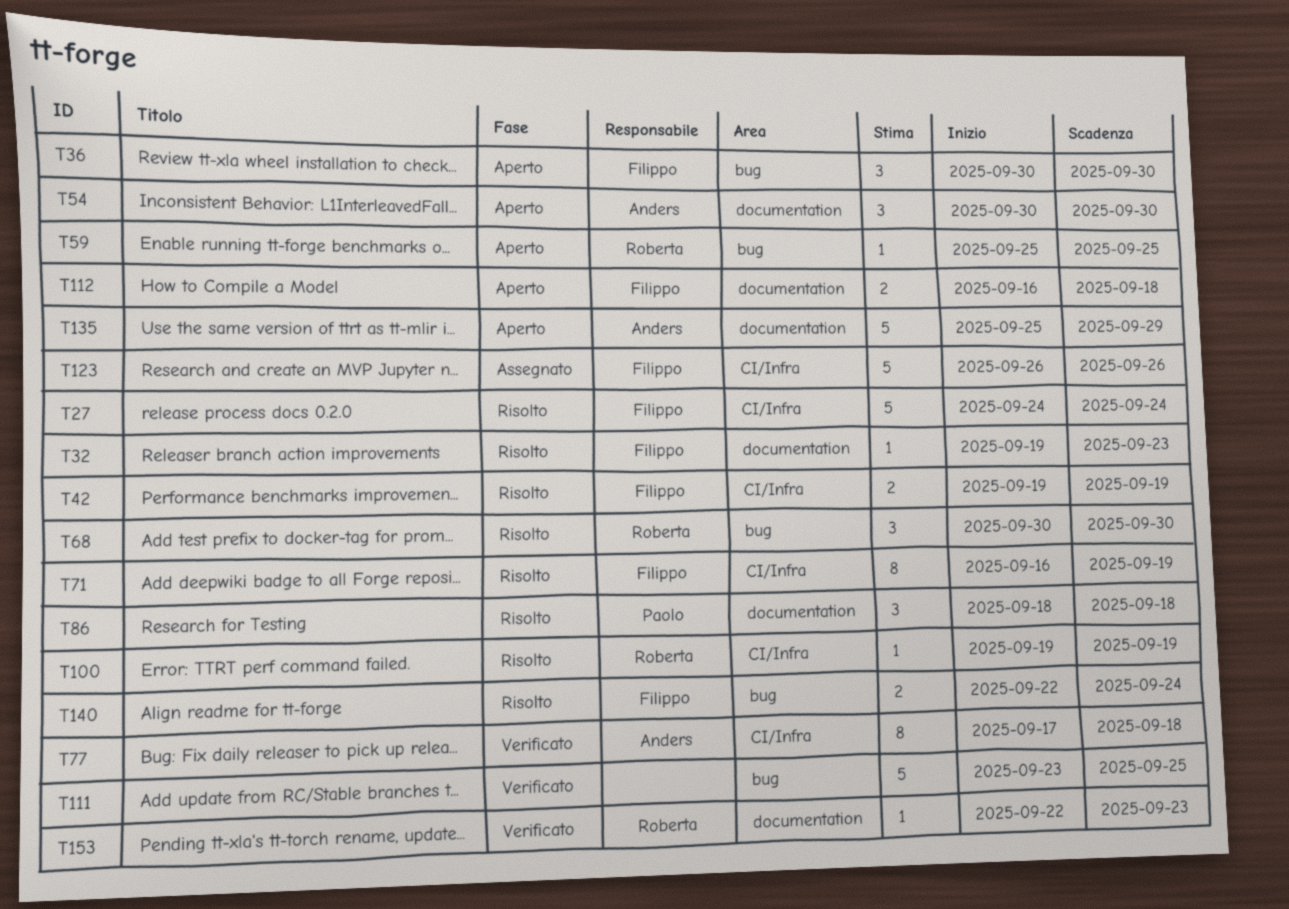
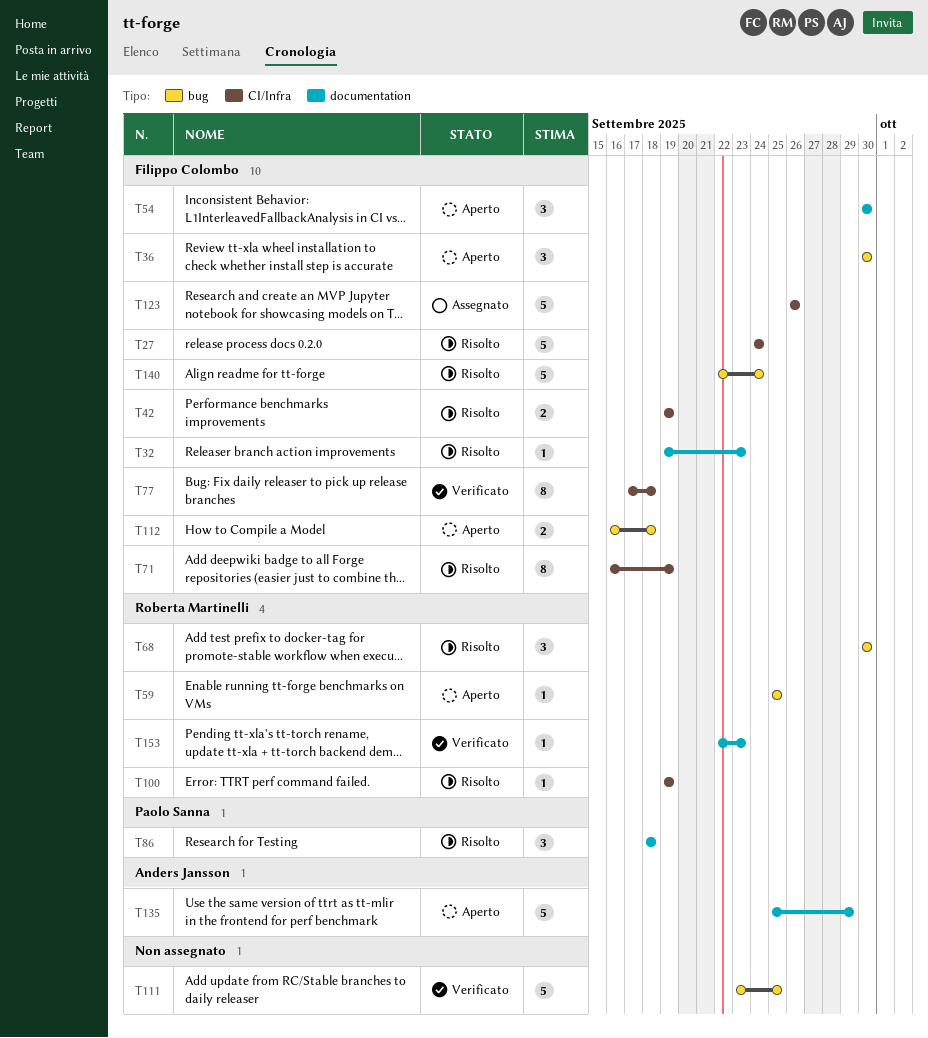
T54, owner: Anders Jansson -> Filippo Colombo
T77, owner: Anders Jansson -> Filippo Colombo
T112, label: documentation -> bug
T140, estimate: 2 -> 5

